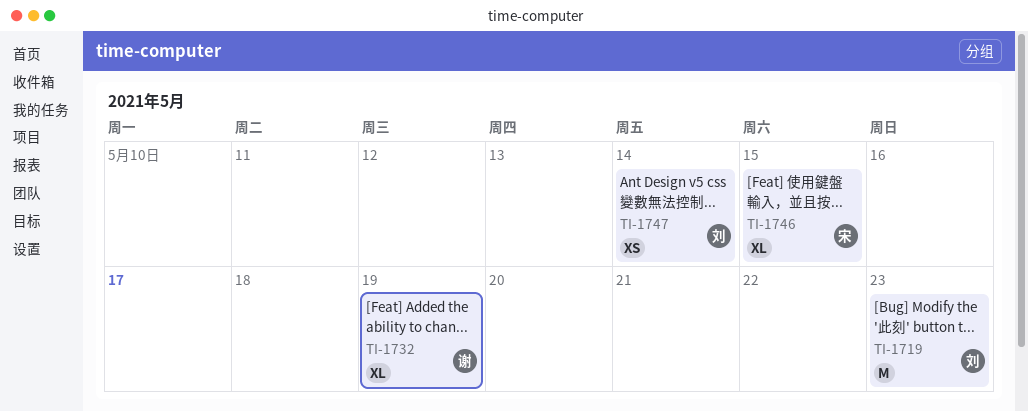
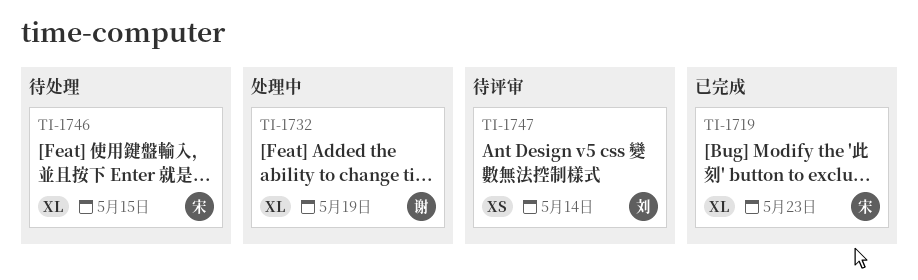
TI-1719, owner: 刘 -> 宋
TI-1719, estimate: M -> XL

